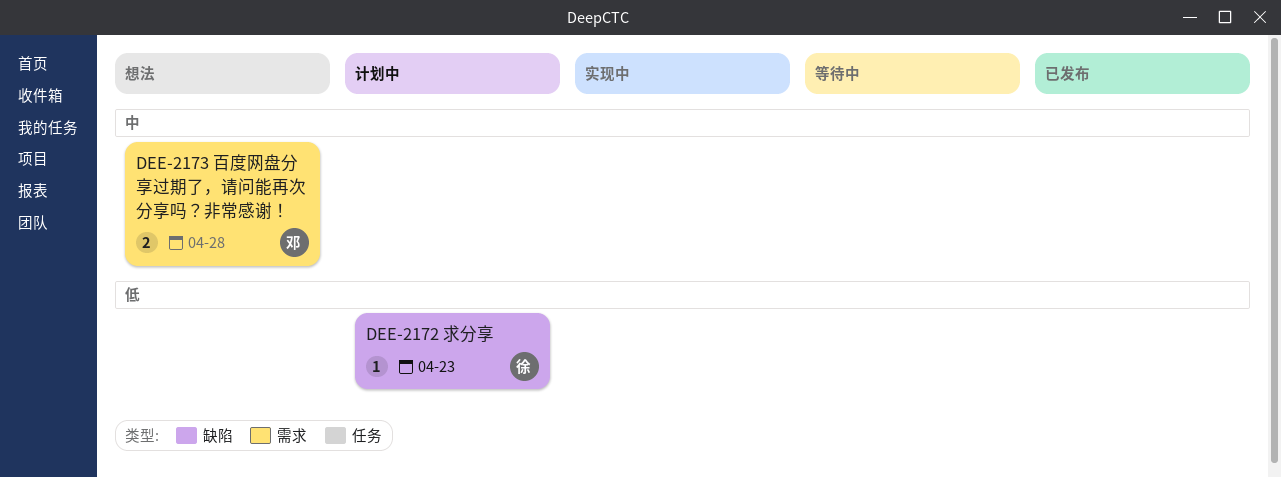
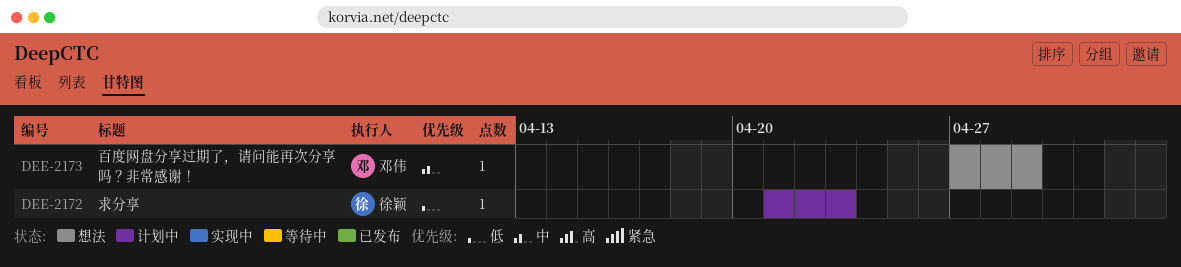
DEE-2173, estimate: 2 -> 1
DEE-2173, due: Apr 28 -> Apr 29

